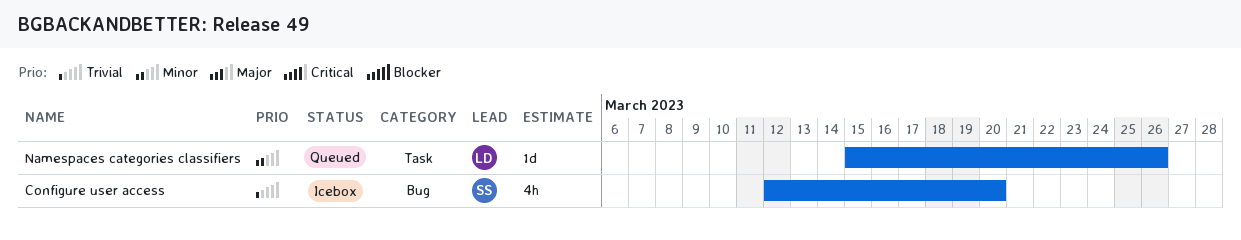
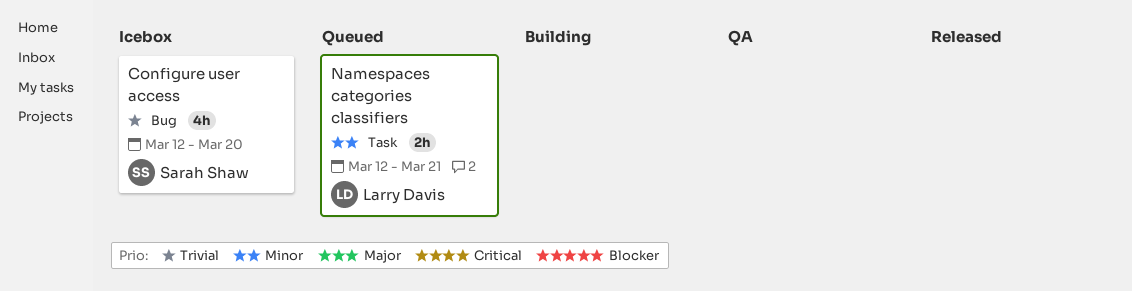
Namespaces categories classifiers, estimate: 1d -> 2h
Namespaces categories classifiers, start: Mar 15 -> Mar 12
Namespaces categories classifiers, due: Mar 26 -> Mar 21

